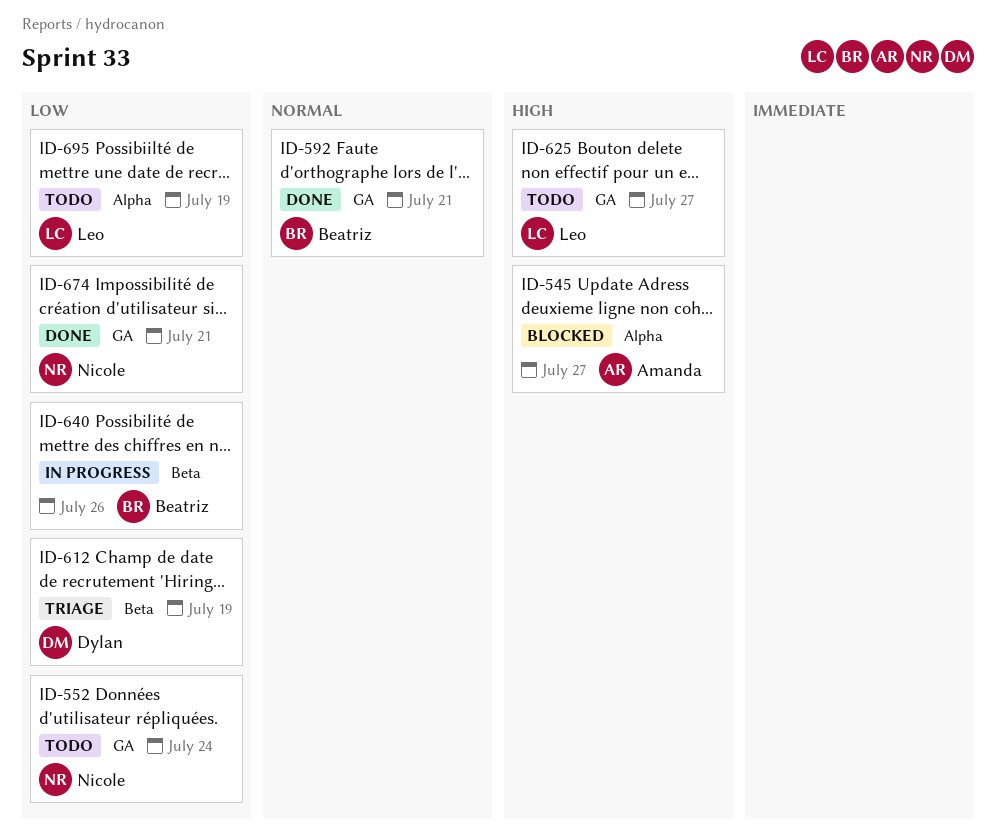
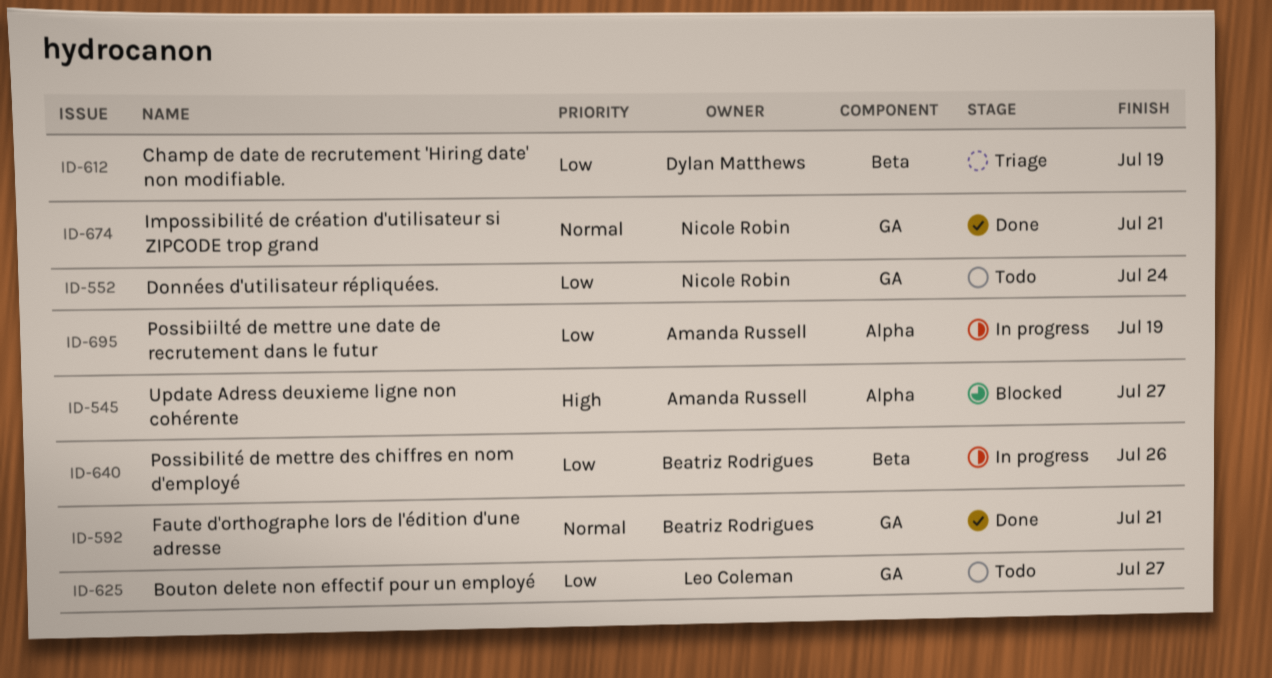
ID-625, priority: High -> Low
ID-674, priority: Low -> Normal
ID-695, status: Todo -> In progress
ID-695, owner: Leo Coleman -> Amanda Russell

